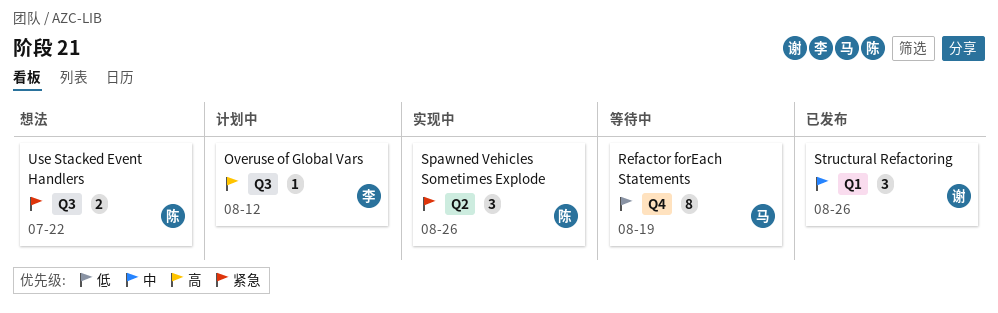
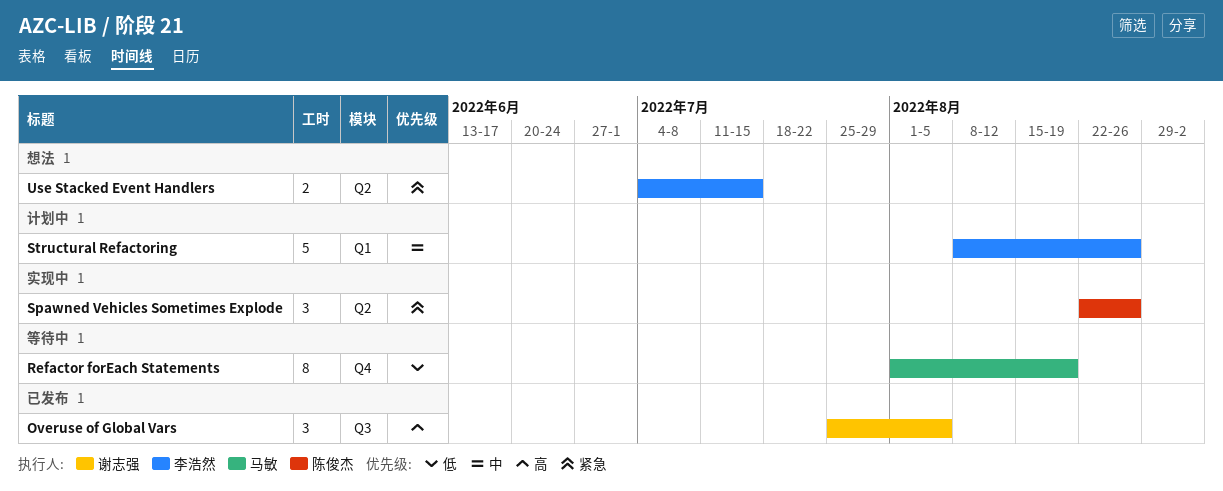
Overuse of Global Vars, status: 计划中 -> 已发布
Overuse of Global Vars, owner: 李浩然 -> 谢志强
Overuse of Global Vars, estimate: 1 -> 3
Overuse of Global Vars, due: Aug 12 -> Aug 5
Structural Refactoring, status: 已发布 -> 计划中
Structural Refactoring, owner: 谢志强 -> 李浩然
Structural Refactoring, estimate: 3 -> 5
Use Stacked Event Handlers, owner: 陈俊杰 -> 李浩然
Use Stacked Event Handlers, label: Q3 -> Q2
Use Stacked Event Handlers, due: Jul 22 -> Jul 15

